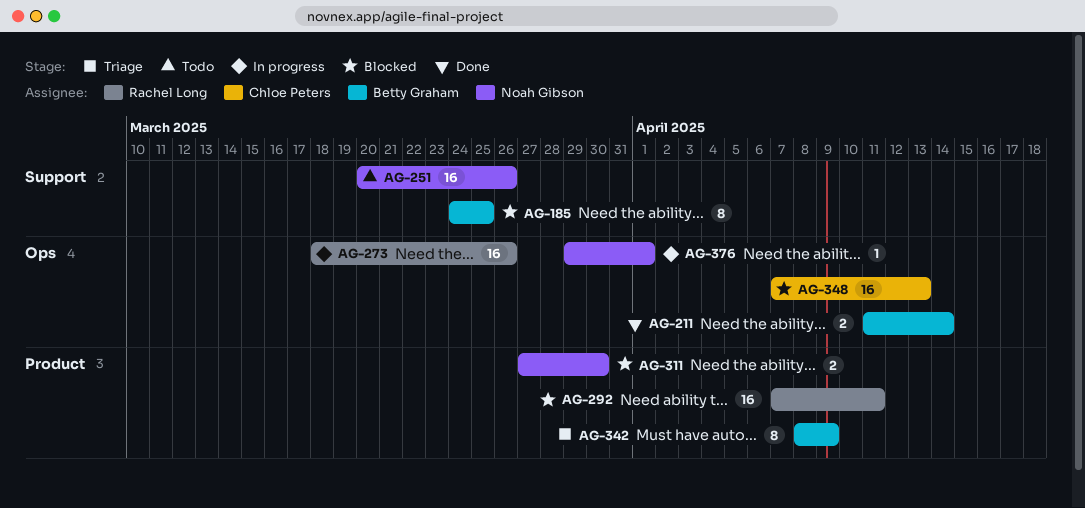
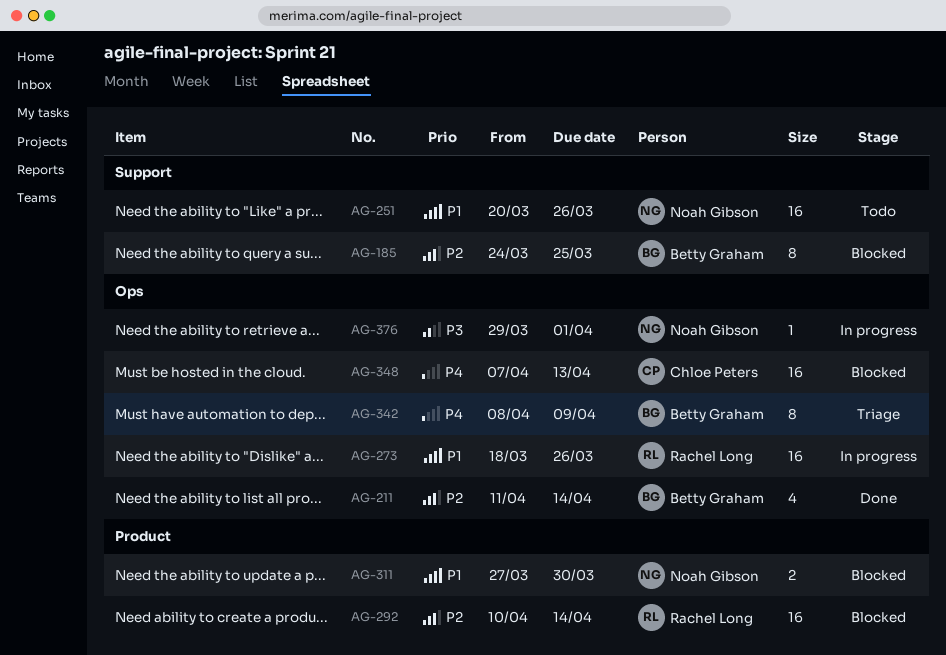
AG-211, estimate: 2 -> 4
AG-292, start: Apr 7 -> Apr 10
AG-292, due: Apr 11 -> Apr 14
AG-342, label: Product -> Ops

